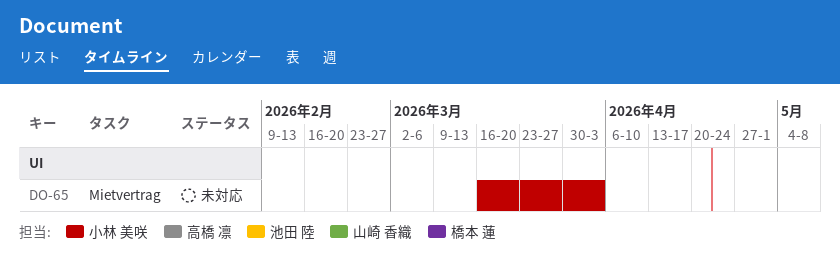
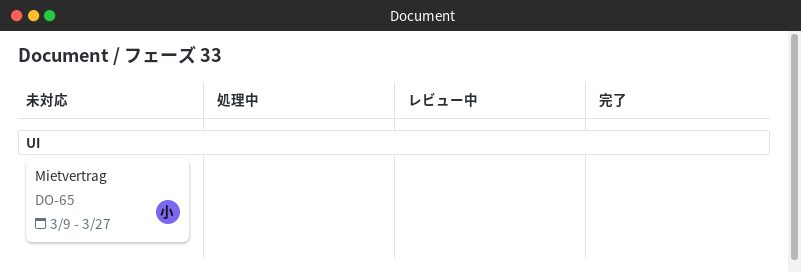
DO-65, start: Mar 16 -> Mar 9
DO-65, due: Apr 3 -> Mar 27

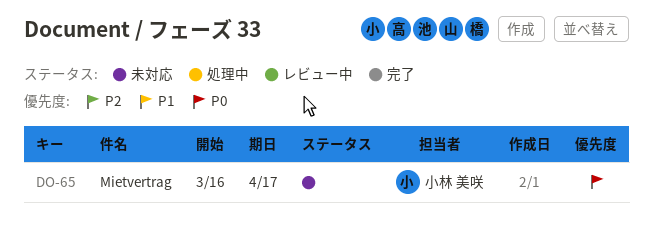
DO-65, start: Mar 9 -> Mar 16
DO-65, due: Mar 27 -> Apr 17

